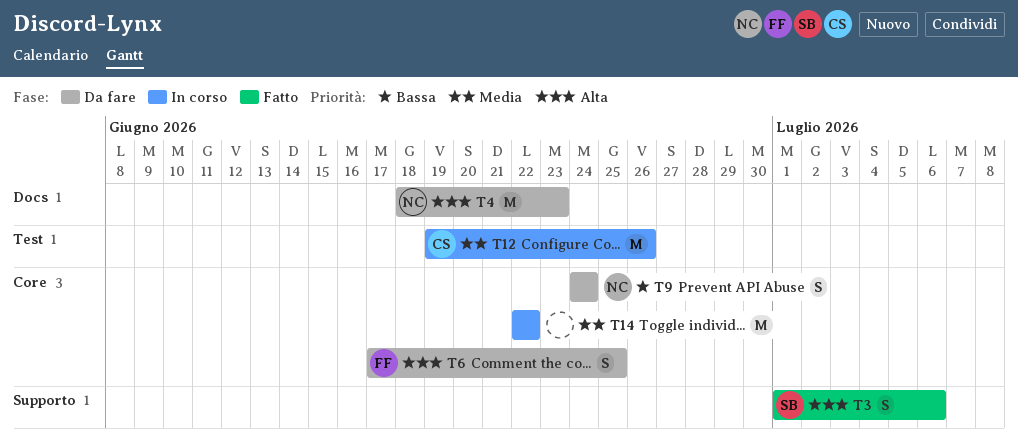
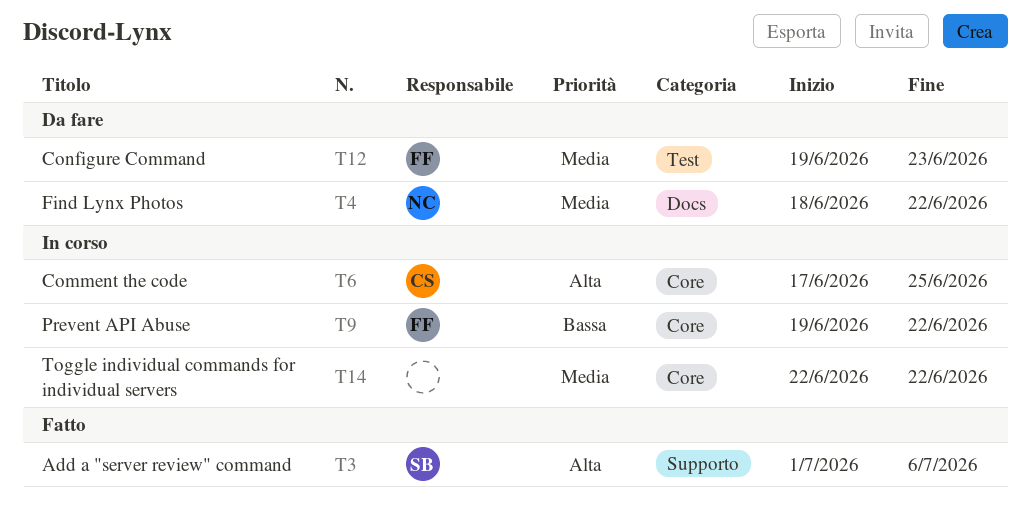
T4, priority: Alta -> Media
T4, due: Jun 23 -> Jun 22
T6, status: Da fare -> In corso
T6, owner: FF -> CS
T9, status: Da fare -> In corso
T9, owner: NC -> FF
T9, start: Jun 24 -> Jun 19
T9, due: Jun 24 -> Jun 22
T12, status: In corso -> Da fare
T12, owner: CS -> FF
T12, due: Jun 26 -> Jun 23

